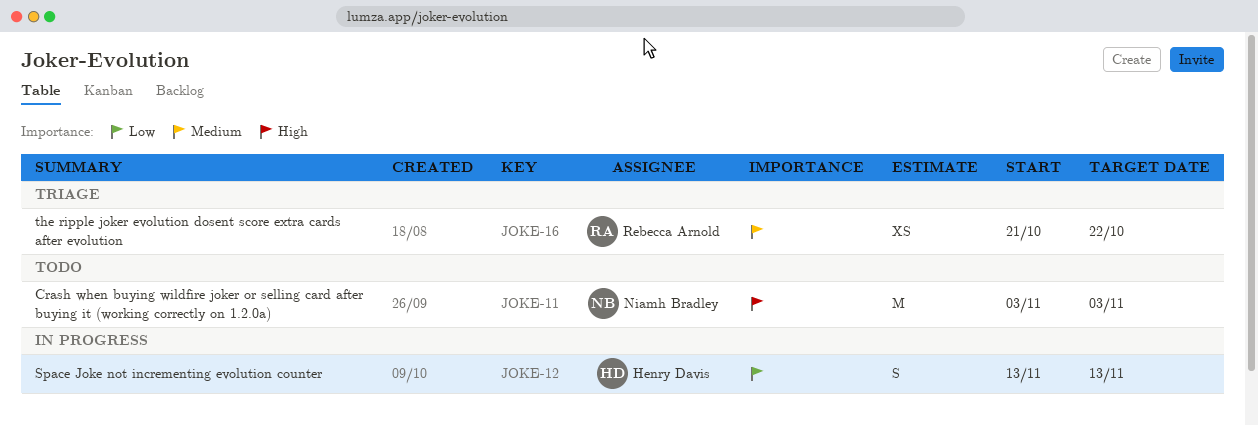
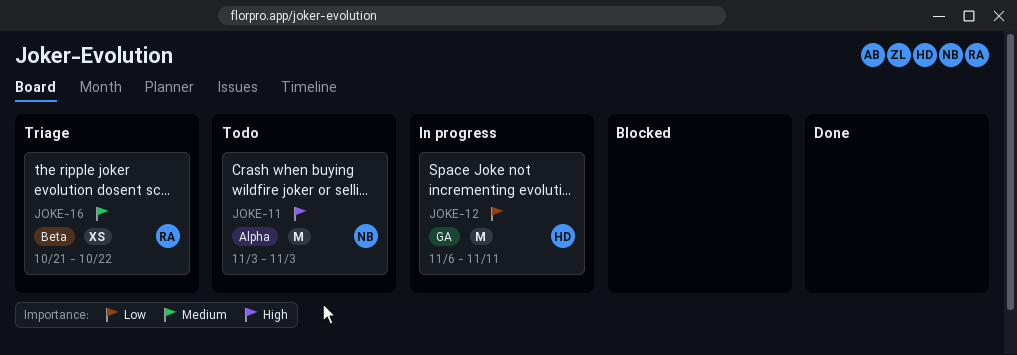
JOKE-12, estimate: S -> M
JOKE-12, start: Nov 13 -> Nov 6
JOKE-12, due: Nov 13 -> Nov 11

